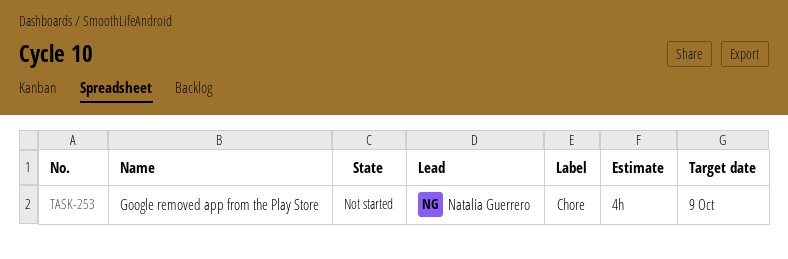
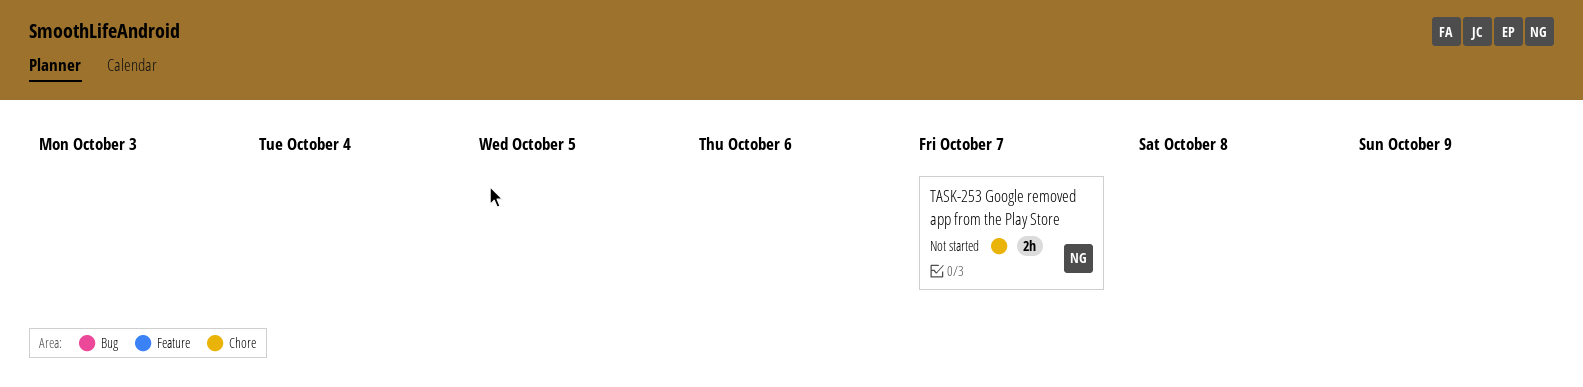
TASK-253, estimate: 4h -> 2h
TASK-253, due: Oct 9 -> Oct 7

